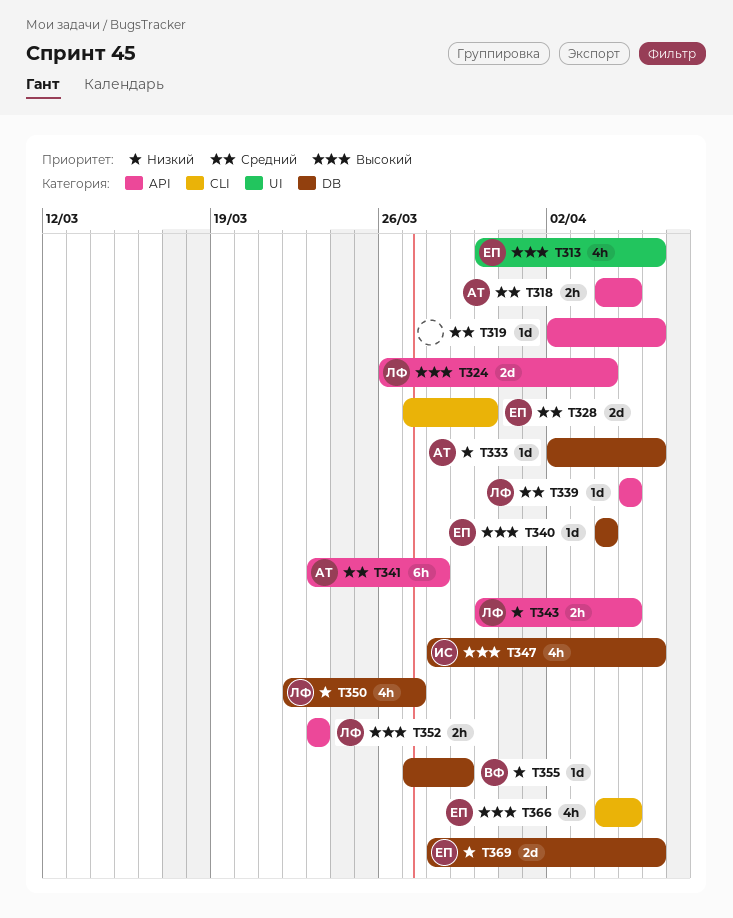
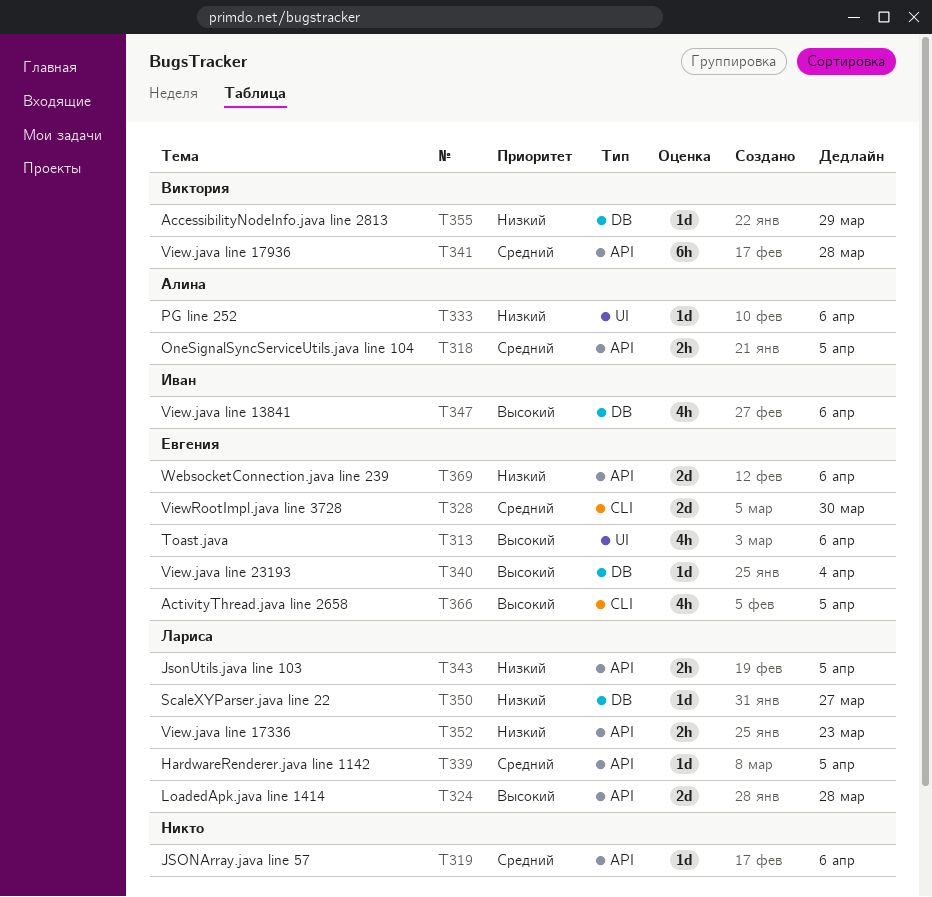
T324, due: Apr 4 -> Mar 28
T333, label: DB -> UI
T341, owner: Алина -> Виктория
T350, estimate: 4h -> 1d
T352, priority: Высокий -> Низкий
T369, label: DB -> API

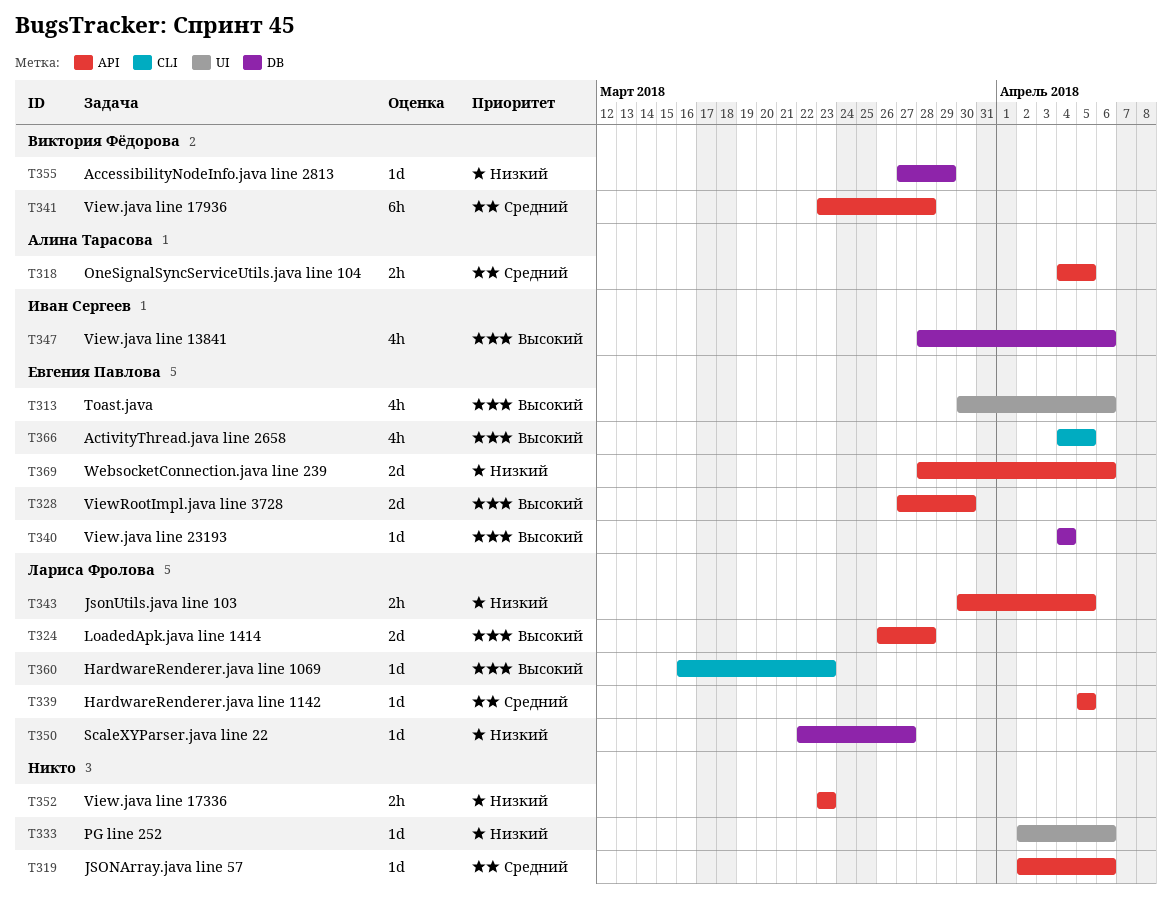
T328, priority: Средний -> Высокий
T328, label: CLI -> API
T333, owner: Алина Тарасова -> none
T352, owner: Лариса Фролова -> none
T360: none -> present

